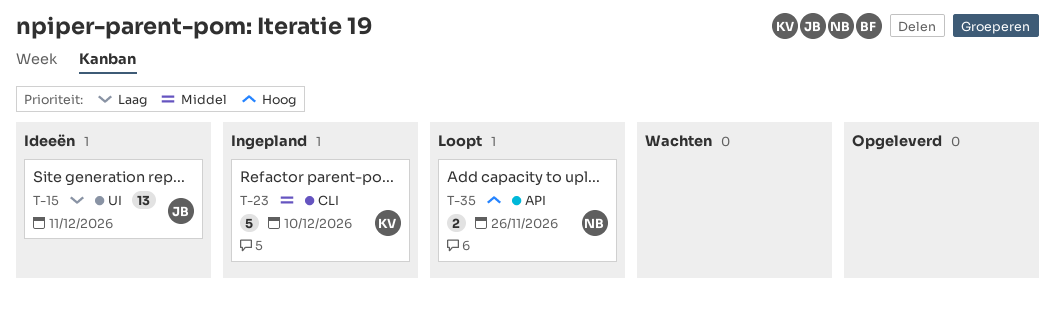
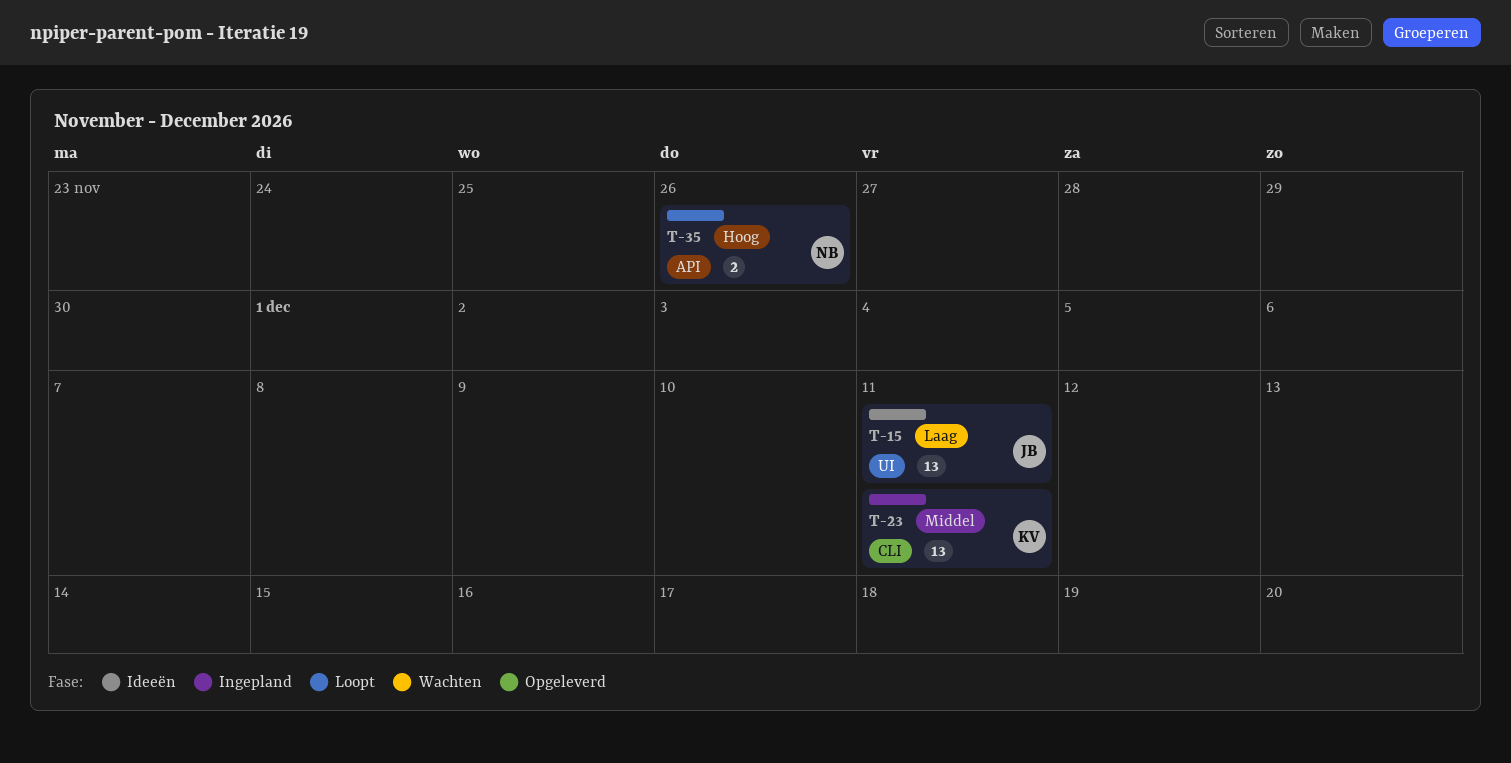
T-23, estimate: 5 -> 13
T-23, due: Dec 10 -> Dec 11

